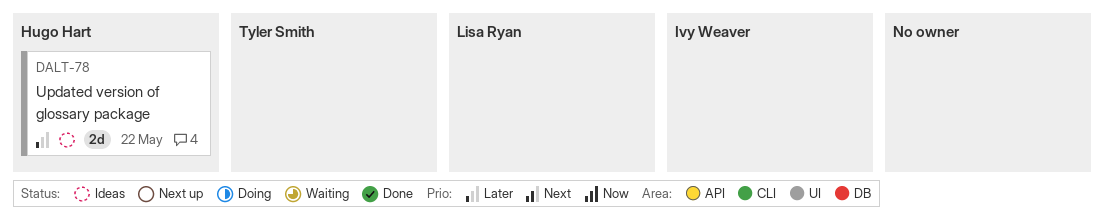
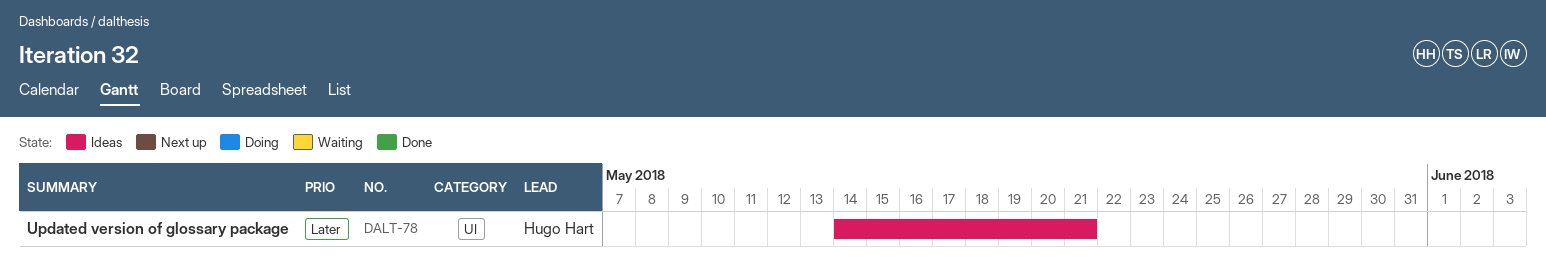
DALT-78, due: May 22 -> May 21

